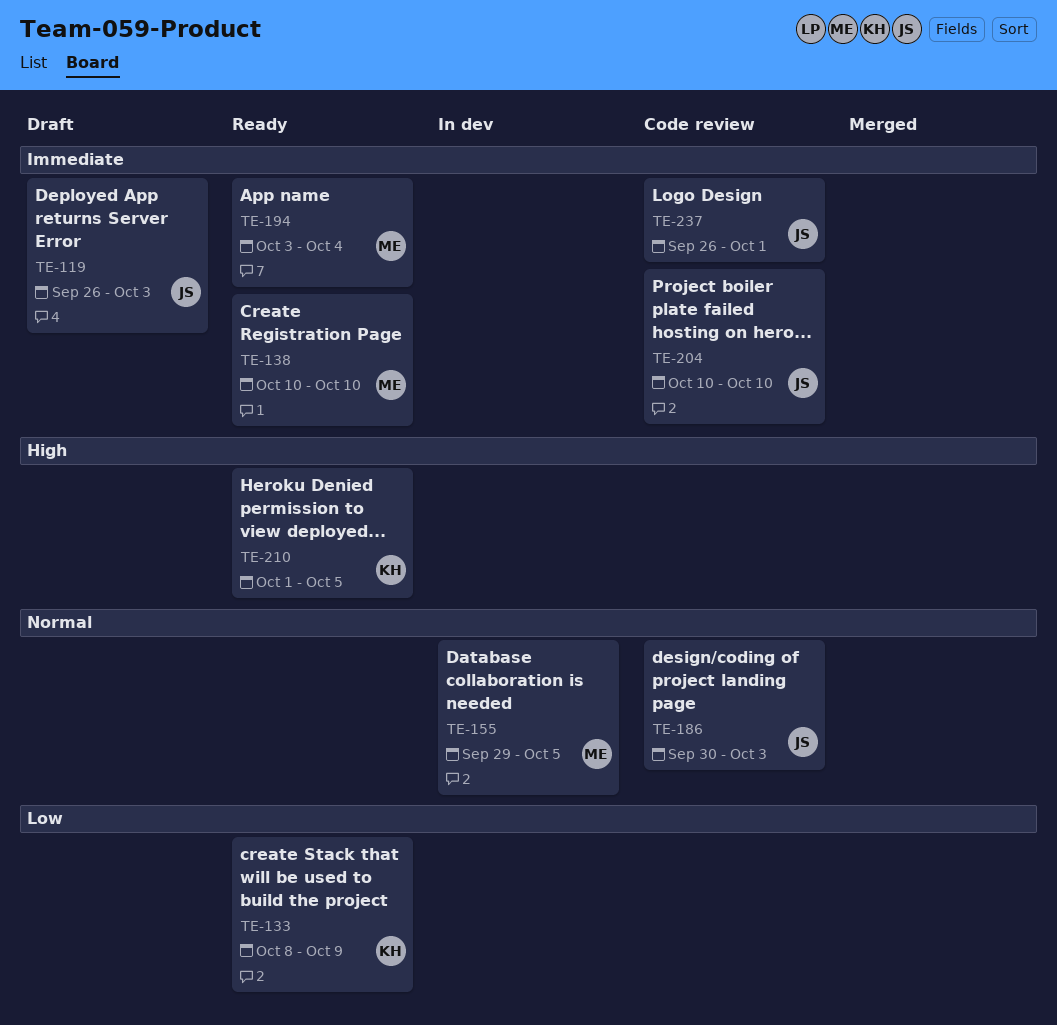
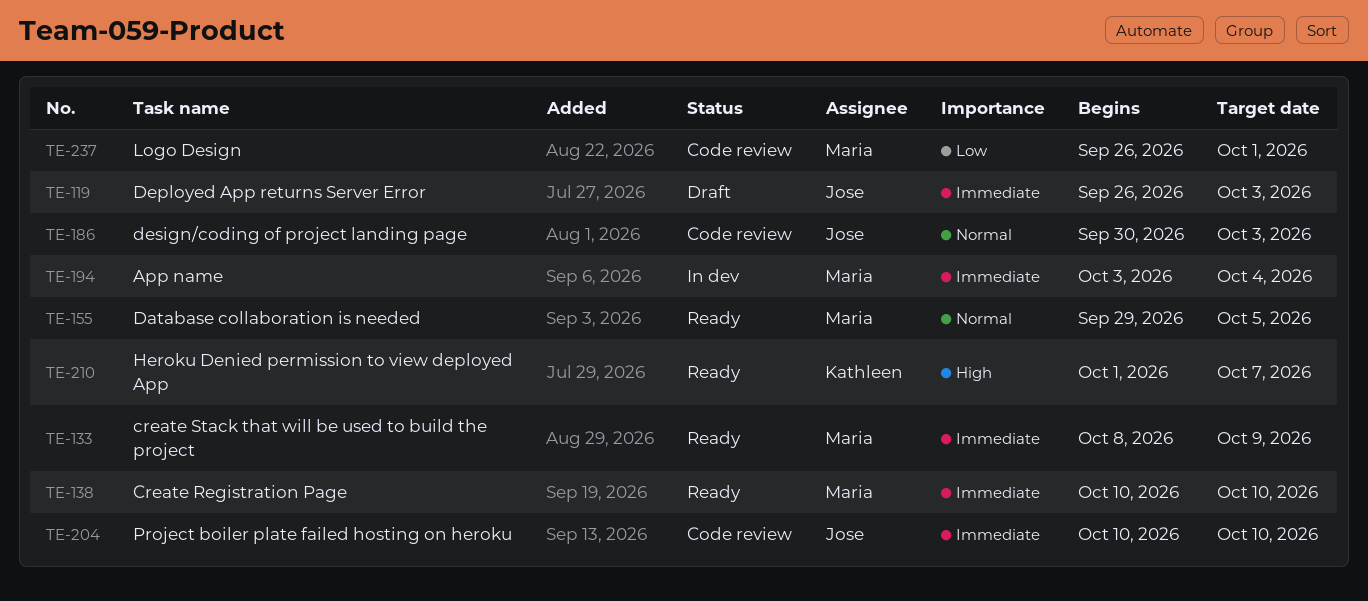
TE-133, owner: Kathleen -> Maria
TE-133, priority: Low -> Immediate
TE-155, status: In dev -> Ready
TE-194, status: Ready -> In dev
TE-210, due: Oct 5 -> Oct 7
TE-237, owner: Jose -> Maria
TE-237, priority: Immediate -> Low

